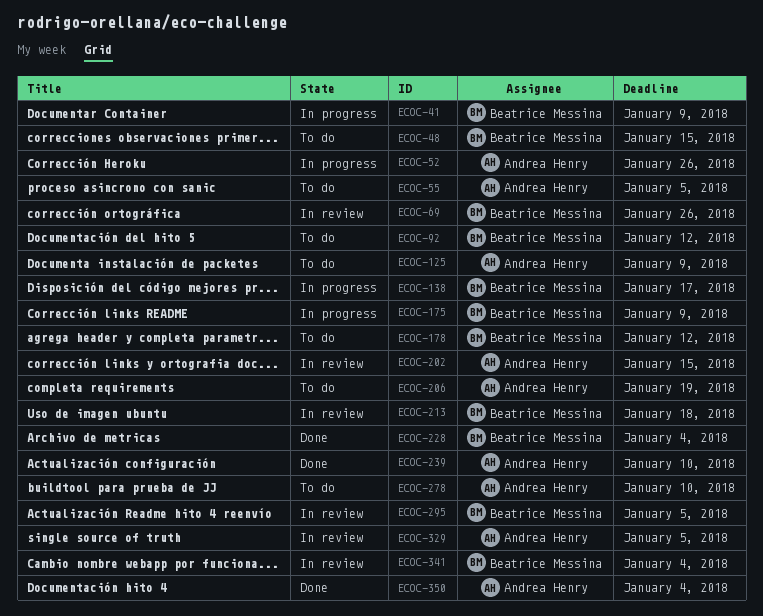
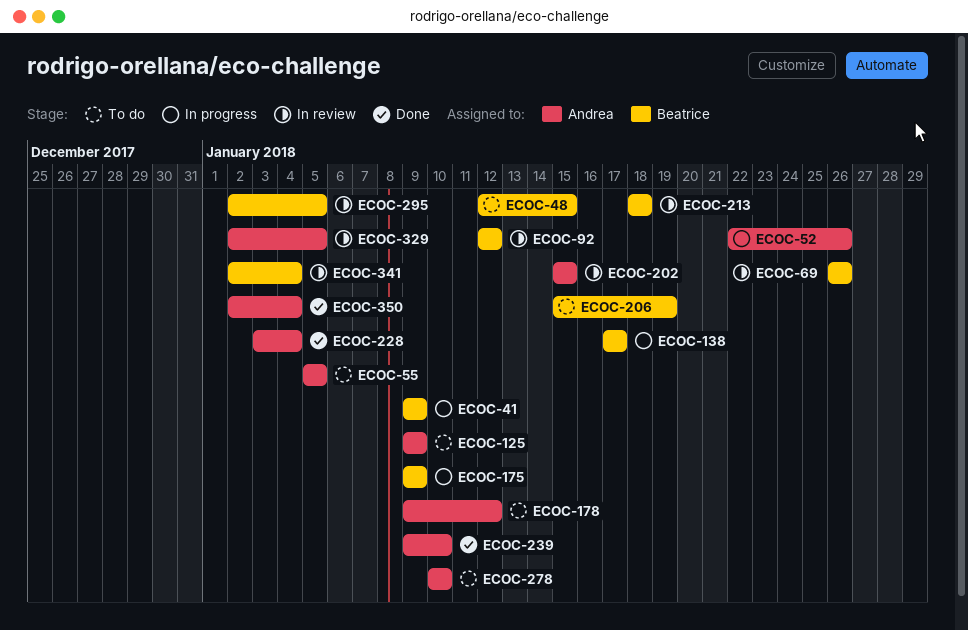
ECOC-92, status: To do -> In review
ECOC-178, owner: Beatrice Messina -> Andrea Henry
ECOC-206, owner: Andrea Henry -> Beatrice Messina
ECOC-228, owner: Beatrice Messina -> Andrea Henry

